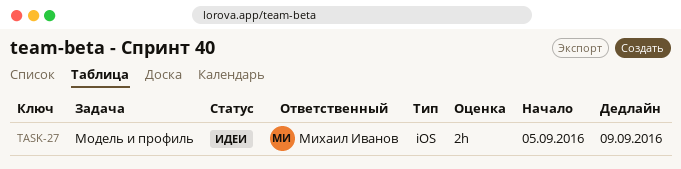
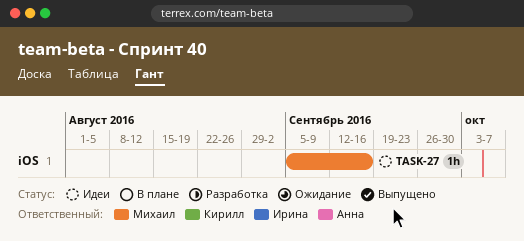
TASK-27, estimate: 2h -> 1h
TASK-27, due: Sep 9 -> Sep 16

